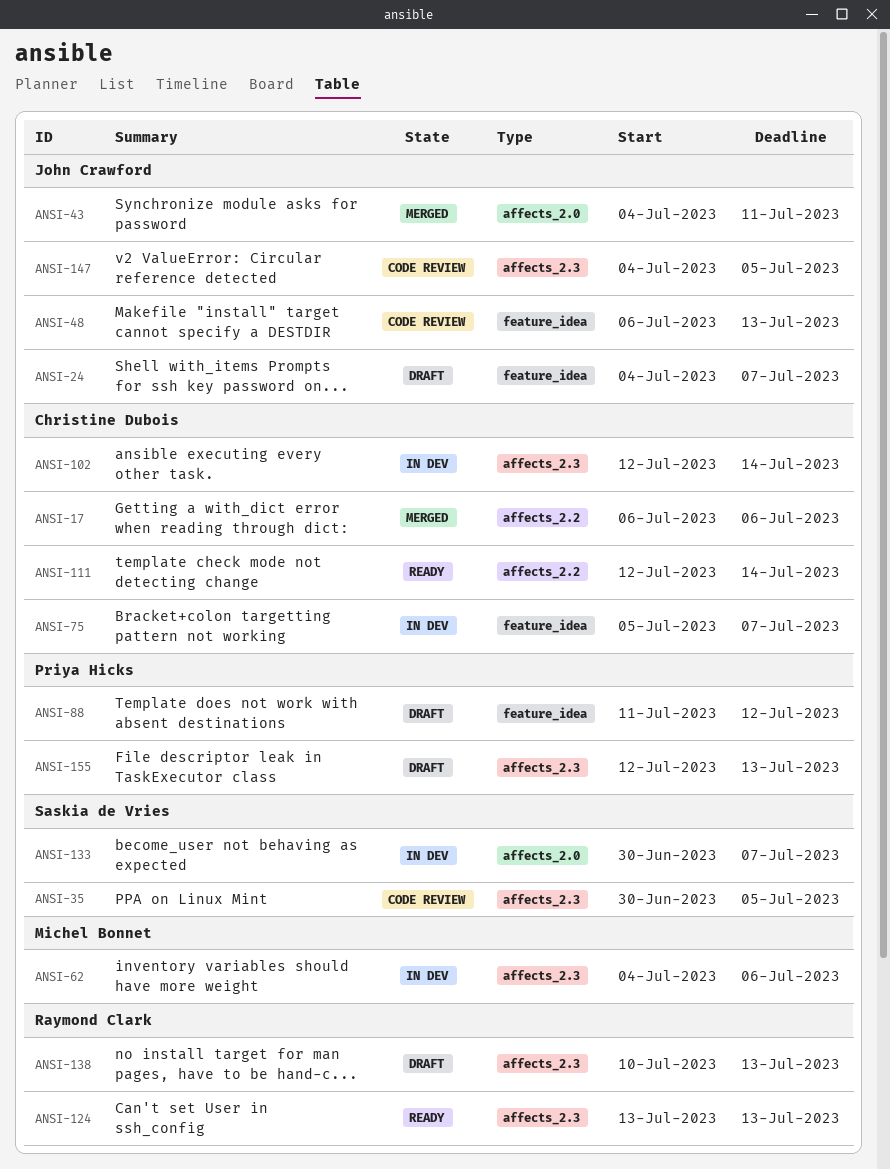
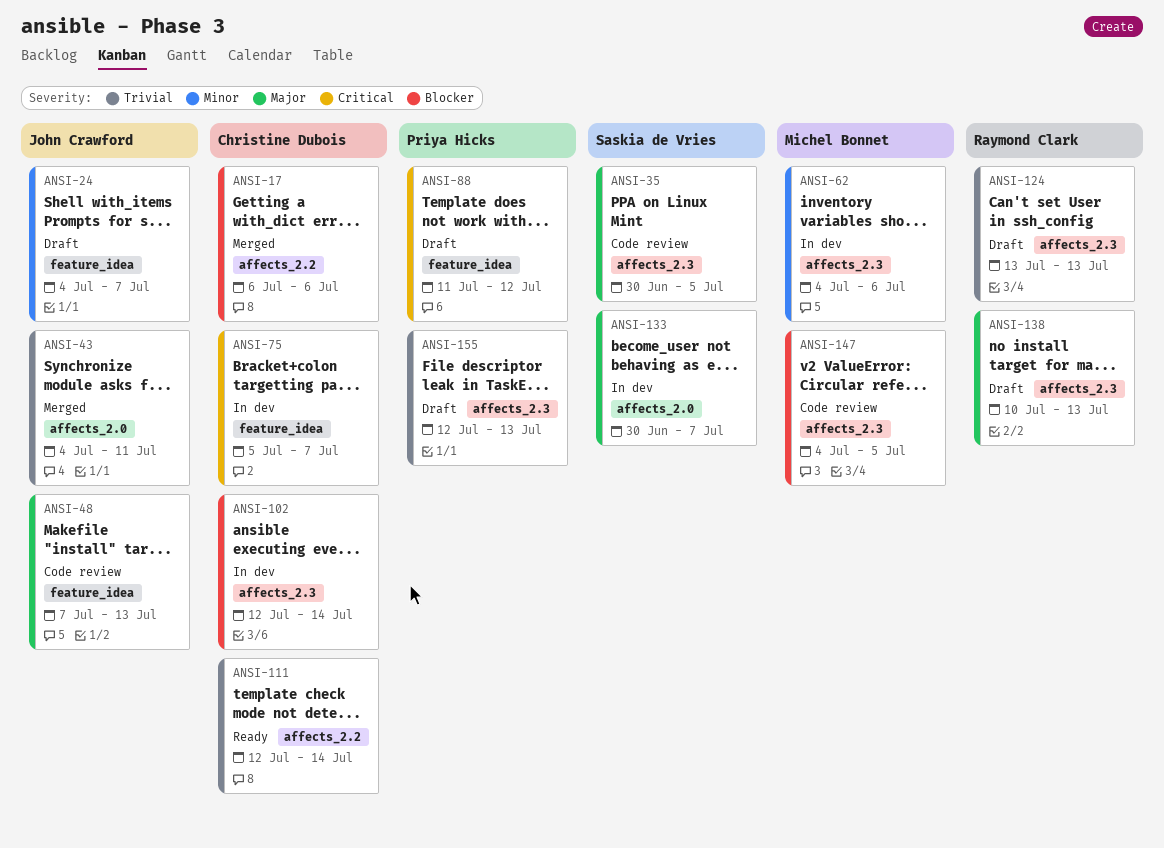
ANSI-48, start: Jul 6 -> Jul 7
ANSI-124, status: Ready -> Draft
ANSI-147, owner: John Crawford -> Michel Bonnet

